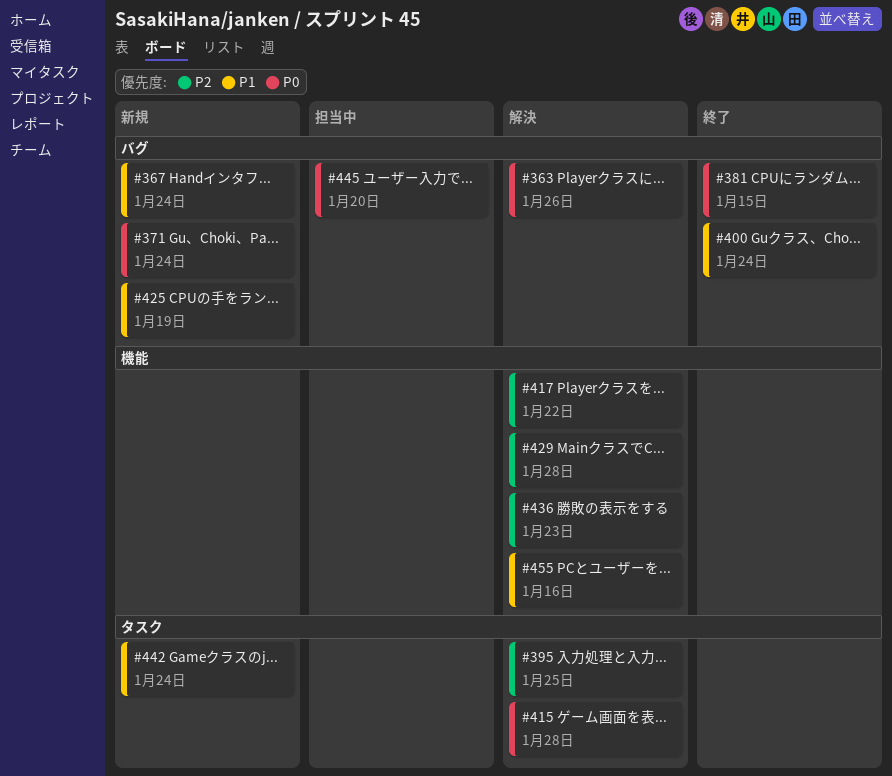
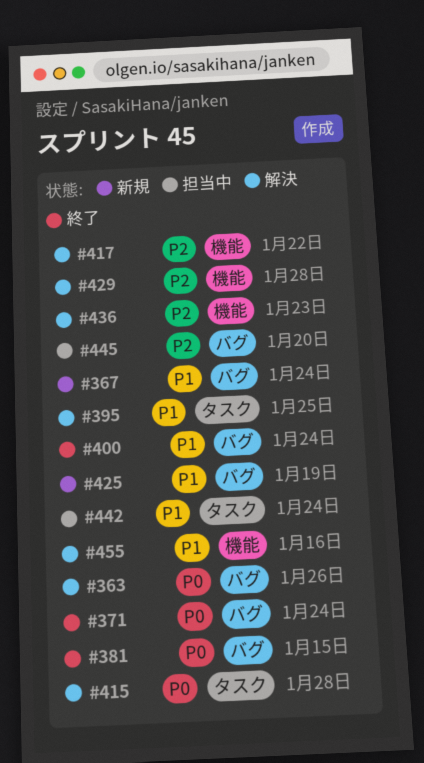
#371, status: 新規 -> 終了
#395, priority: P2 -> P1
#442, status: 新規 -> 担当中
#445, priority: P0 -> P2

